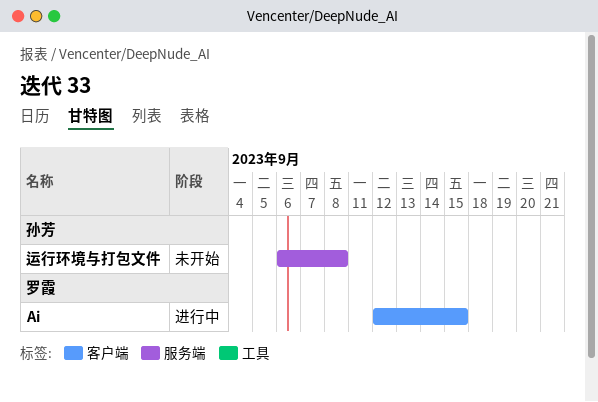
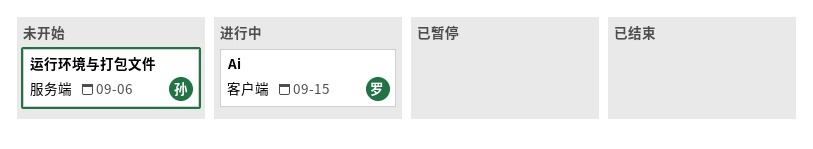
运行环境与打包文件, due: Sep 8 -> Sep 6

